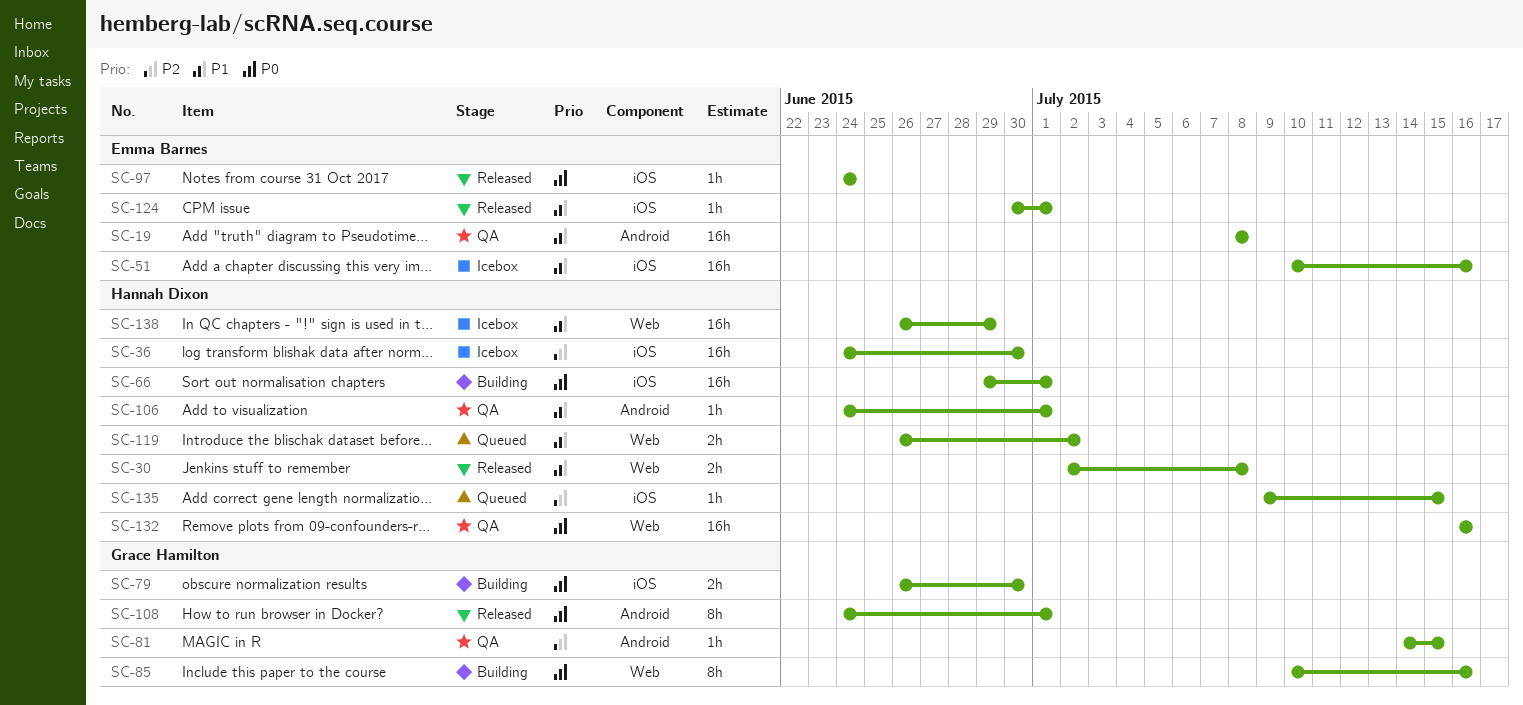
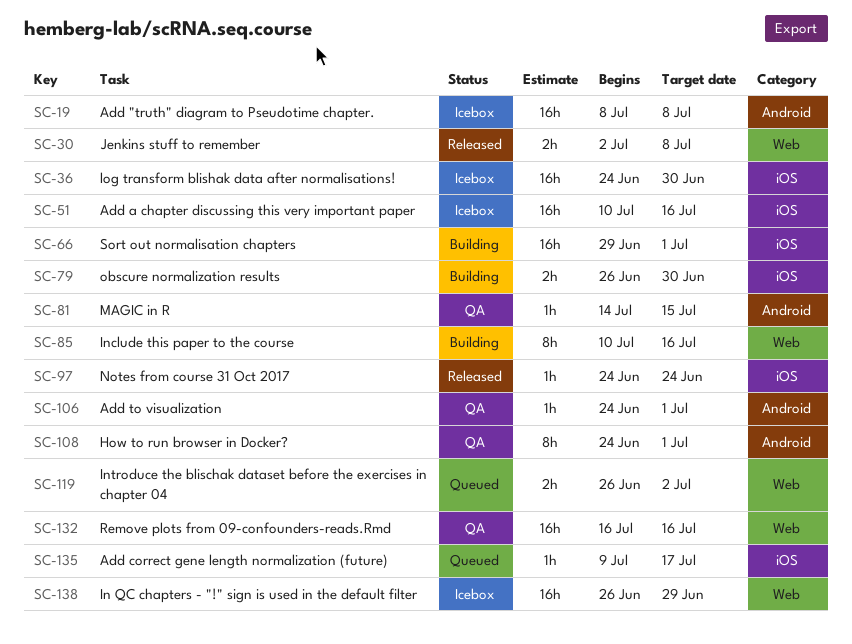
SC-19, status: QA -> Icebox
SC-108, status: Released -> QA
SC-124: present -> none
SC-135, due: Jul 15 -> Jul 17

